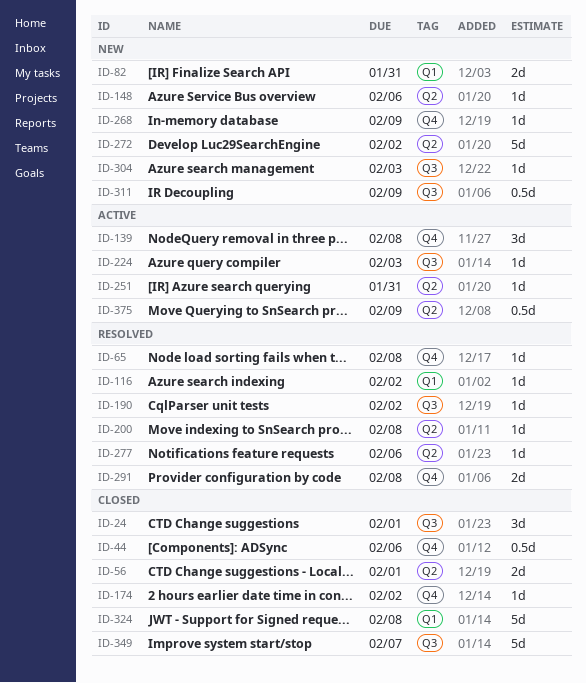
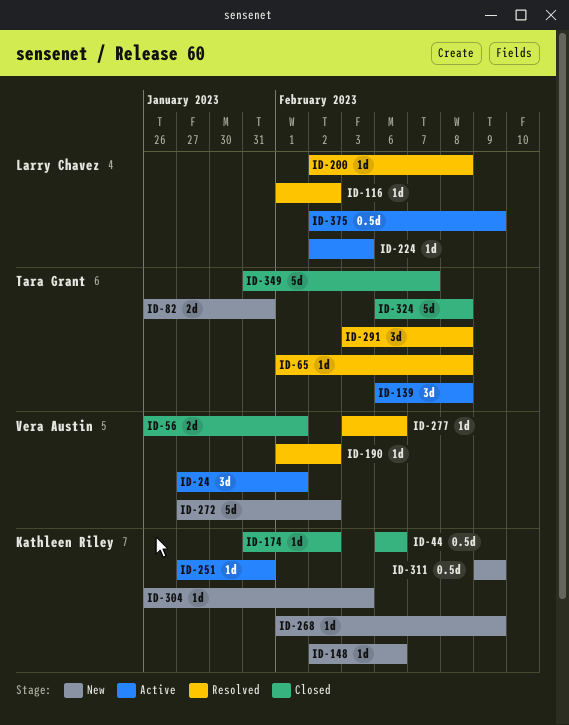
ID-24, status: Closed -> Active
ID-291, estimate: 2d -> 3d

